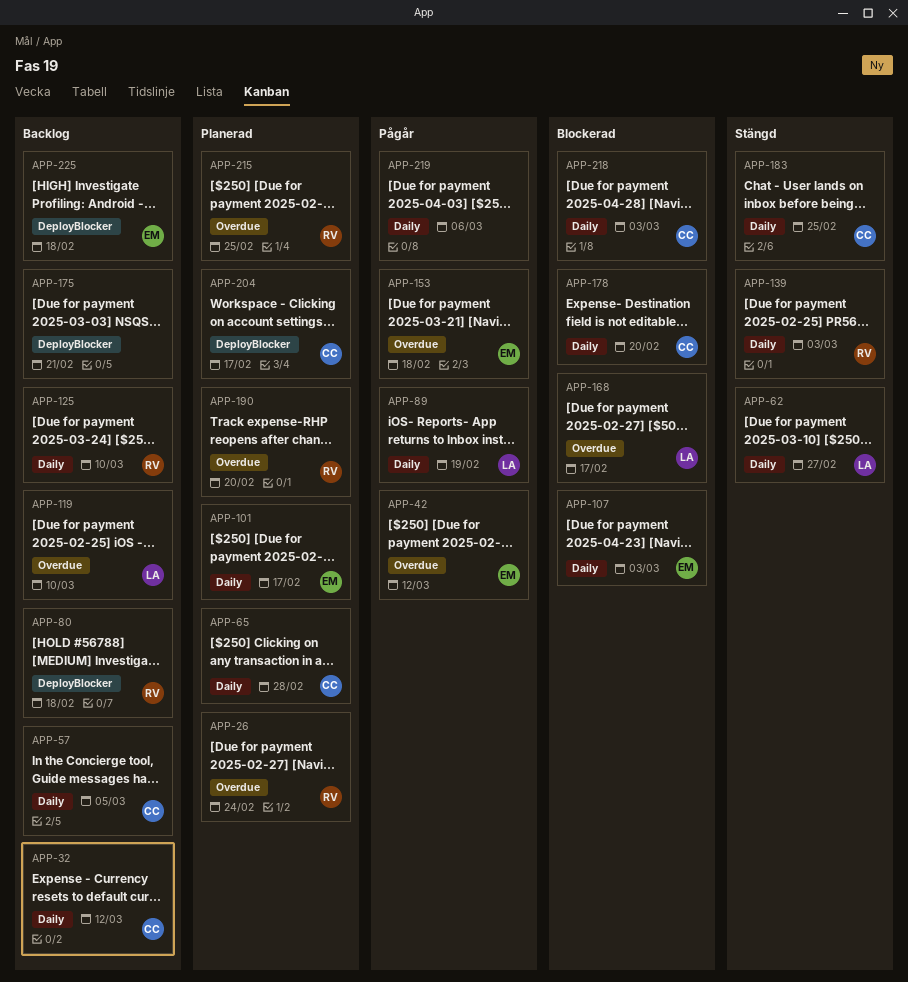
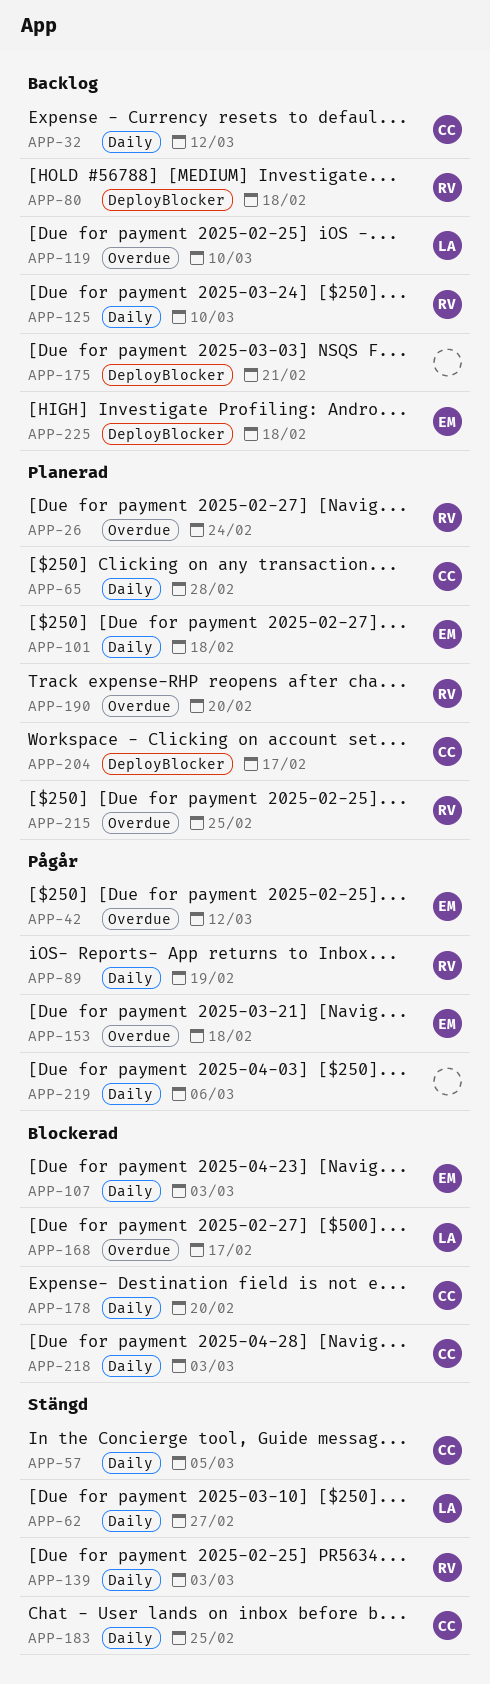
APP-57, status: Backlog -> Stängd
APP-89, owner: LA -> RV
APP-101, due: Feb 17 -> Feb 18

